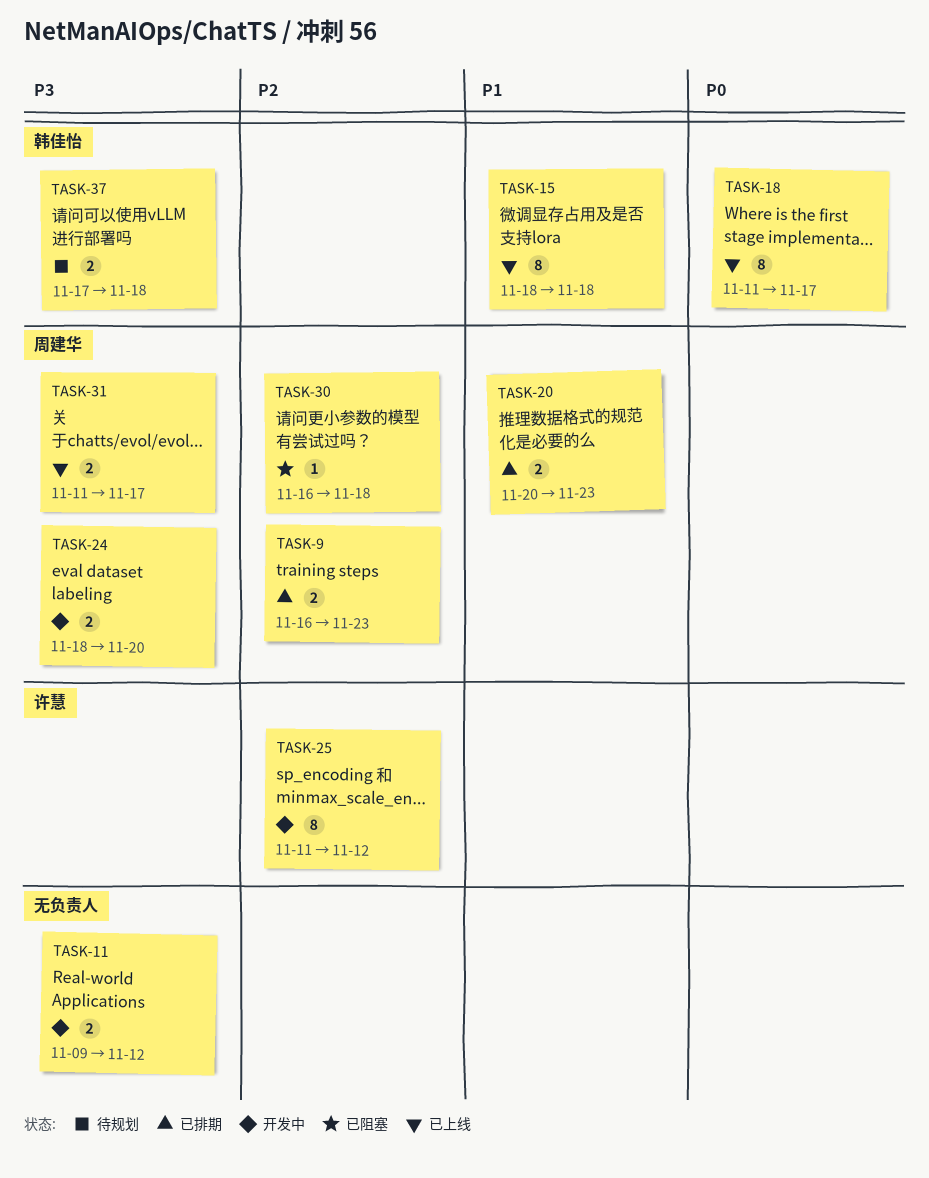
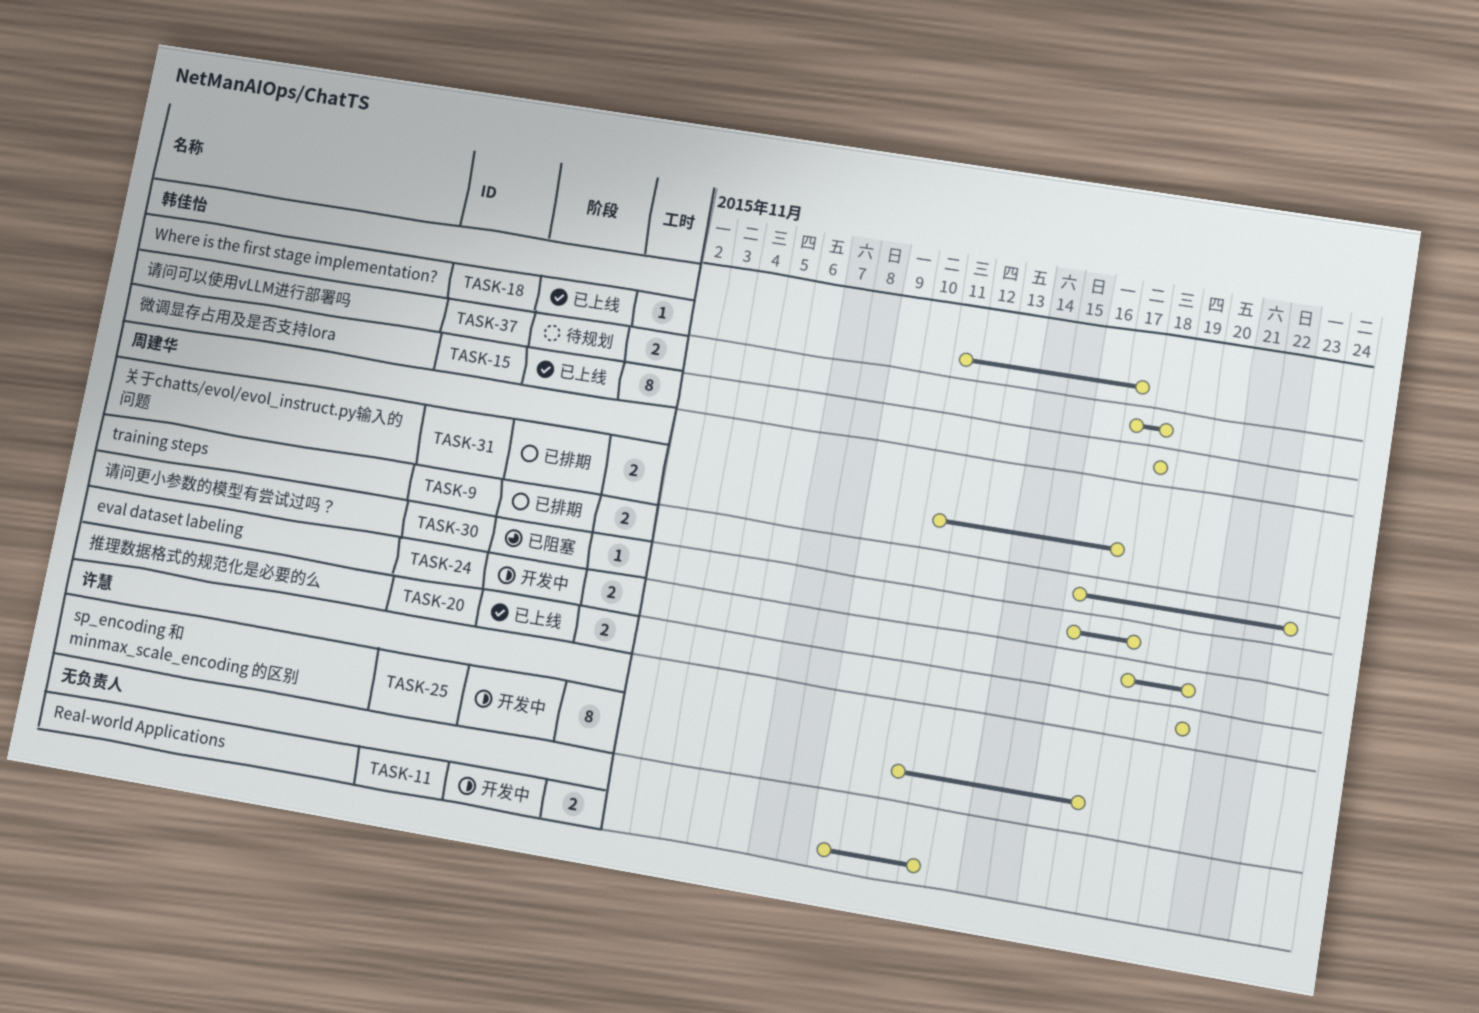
TASK-18, estimate: 8 -> 1
TASK-20, status: 已排期 -> 已上线
TASK-20, due: Nov 23 -> Nov 20
TASK-25, due: Nov 12 -> Nov 17
TASK-31, status: 已上线 -> 已排期

